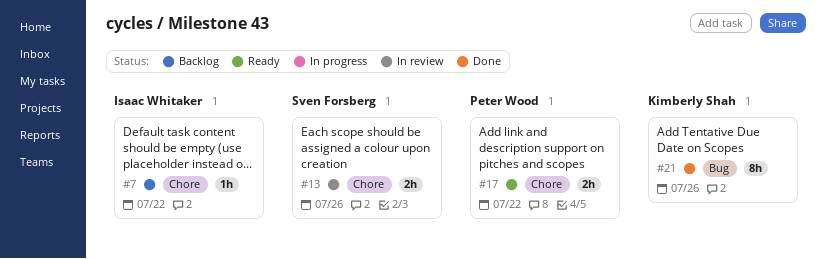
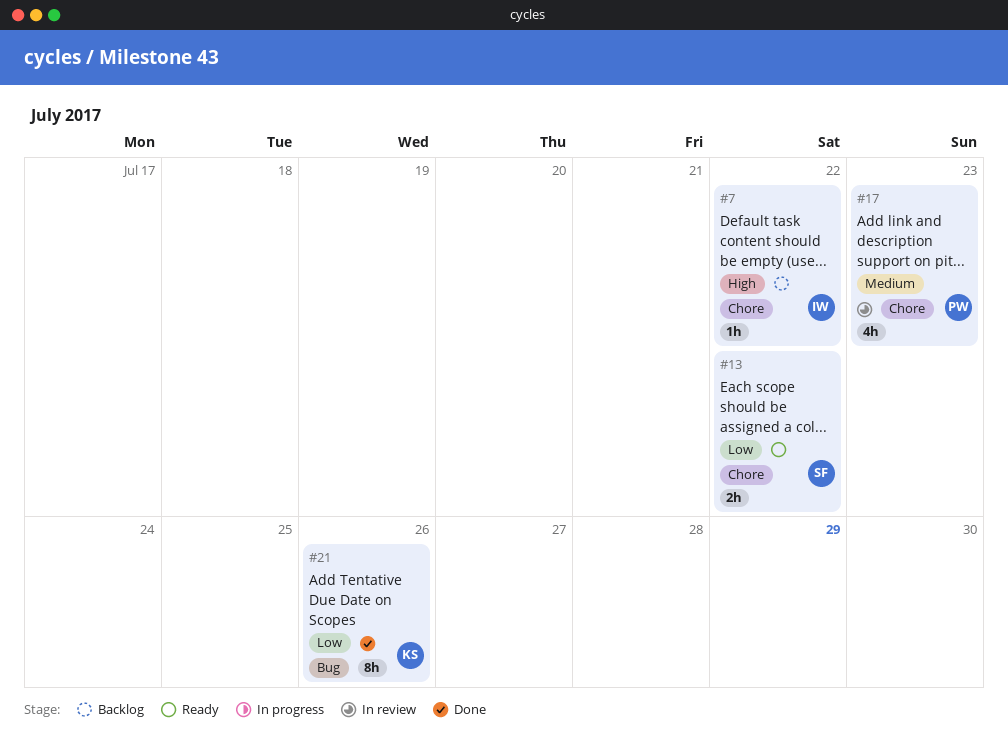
#13, status: In review -> Ready
#13, due: Jul 26 -> Jul 22
#17, status: Ready -> In review
#17, estimate: 2h -> 4h
#17, due: Jul 22 -> Jul 23

